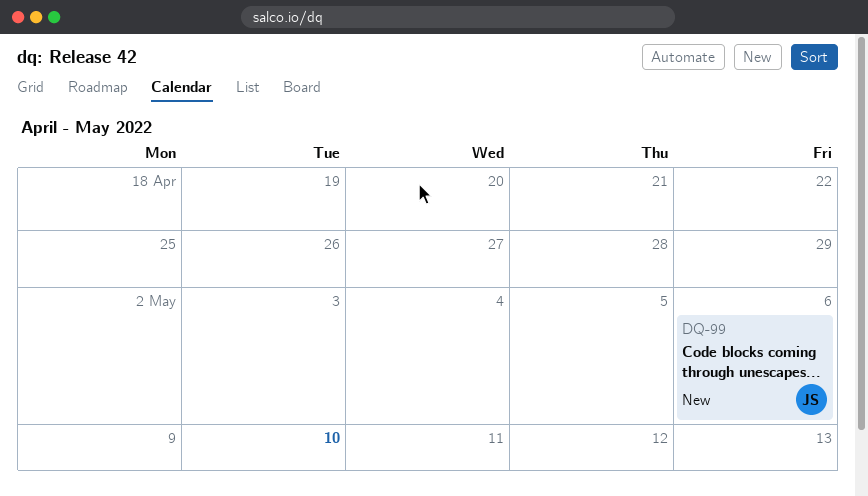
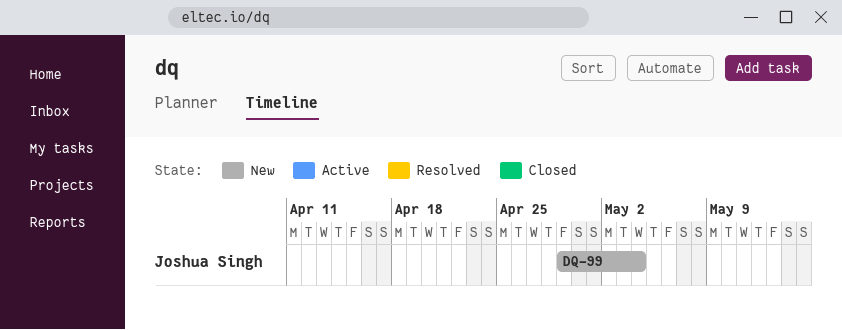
DQ-99, due: May 6 -> May 4

